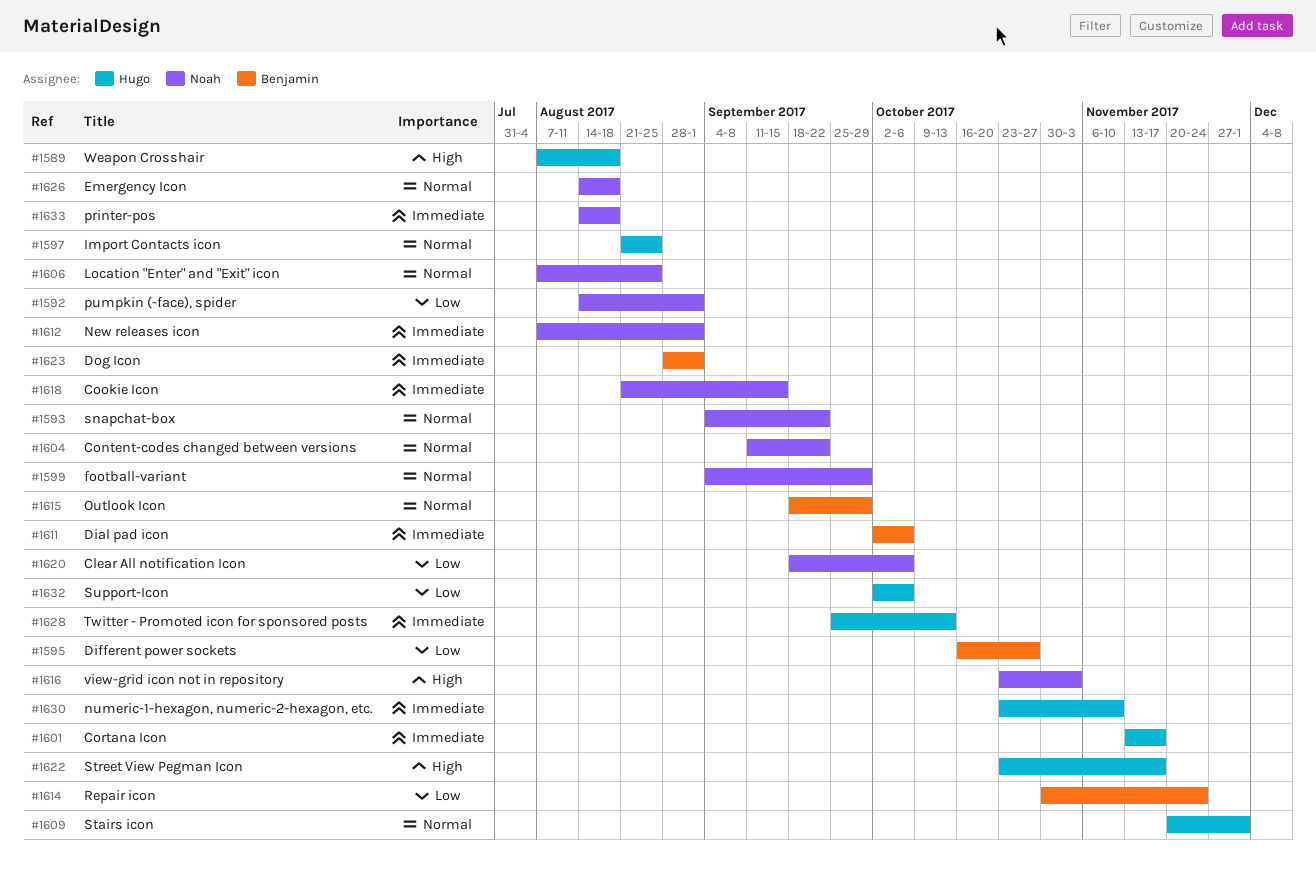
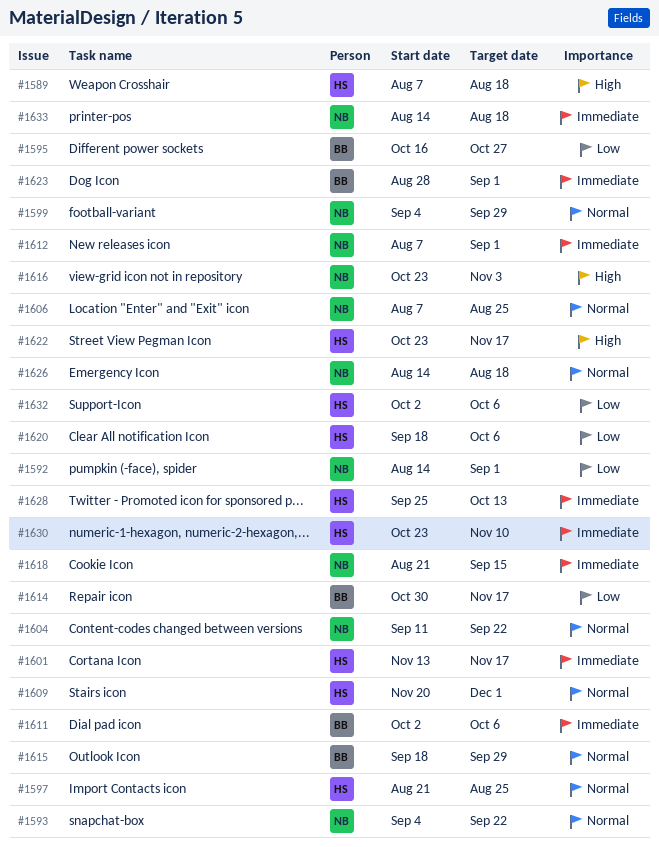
#1614, due: Nov 24 -> Nov 17
#1620, owner: Noah -> Hugo

